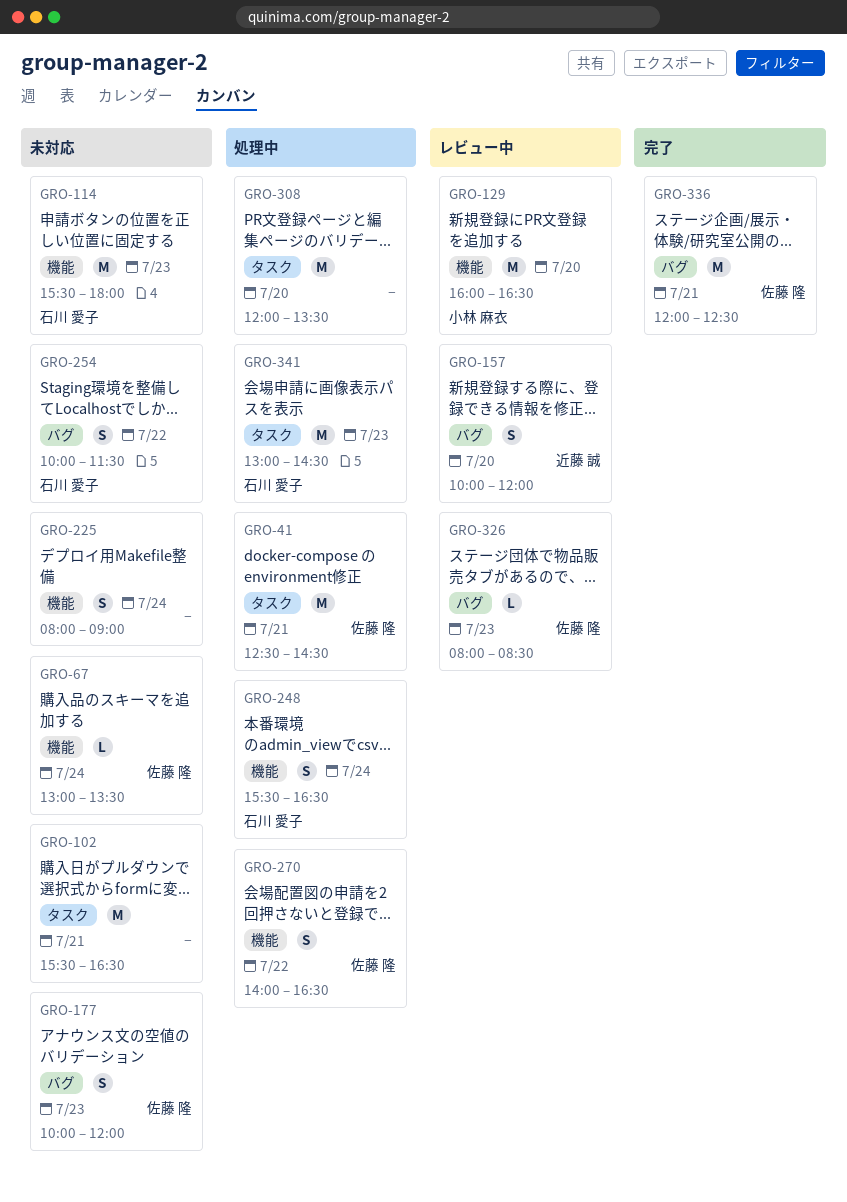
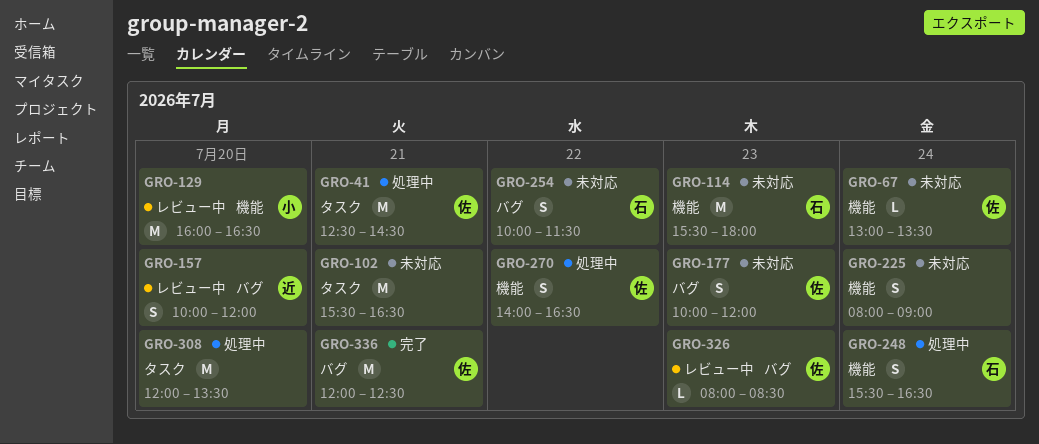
GRO-341: present -> none

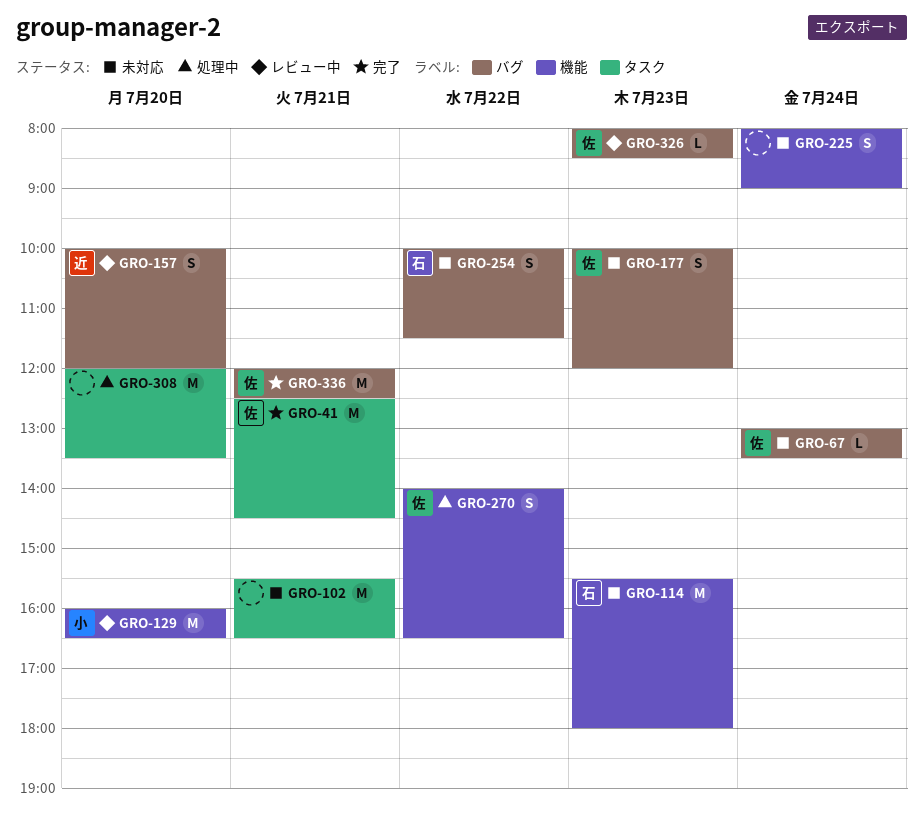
GRO-41, status: 処理中 -> 完了
GRO-67, label: 機能 -> バグ
GRO-248: present -> none

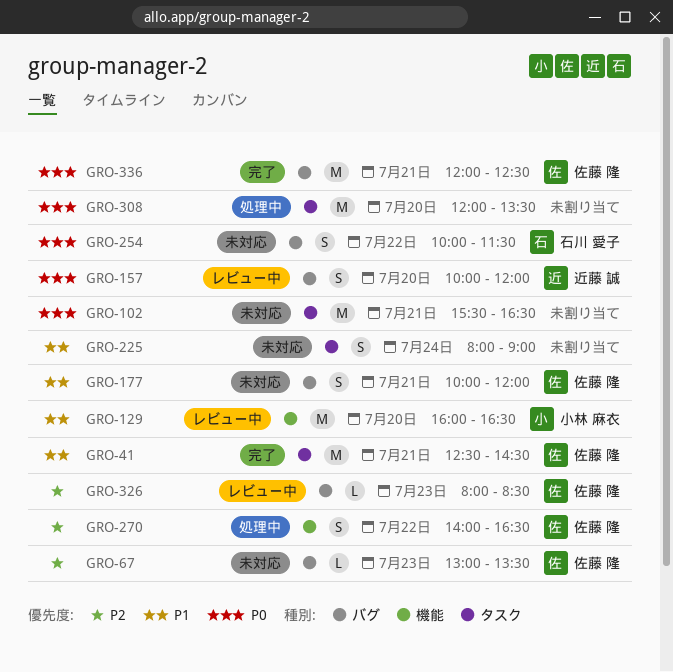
GRO-67, day: Jul 24 -> Jul 23
GRO-114: present -> none
GRO-177, day: Jul 23 -> Jul 21
GRO-225, label: 機能 -> タスク

